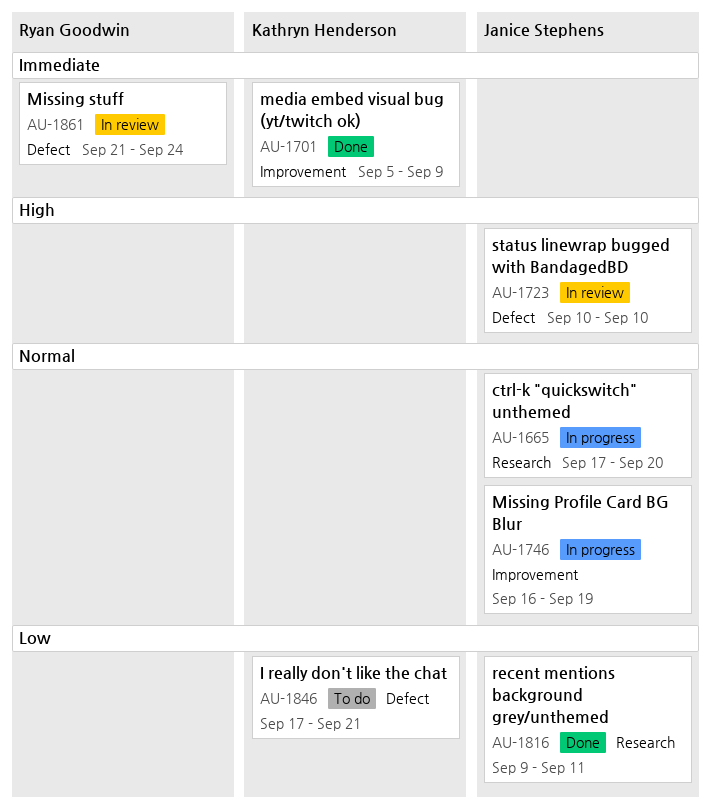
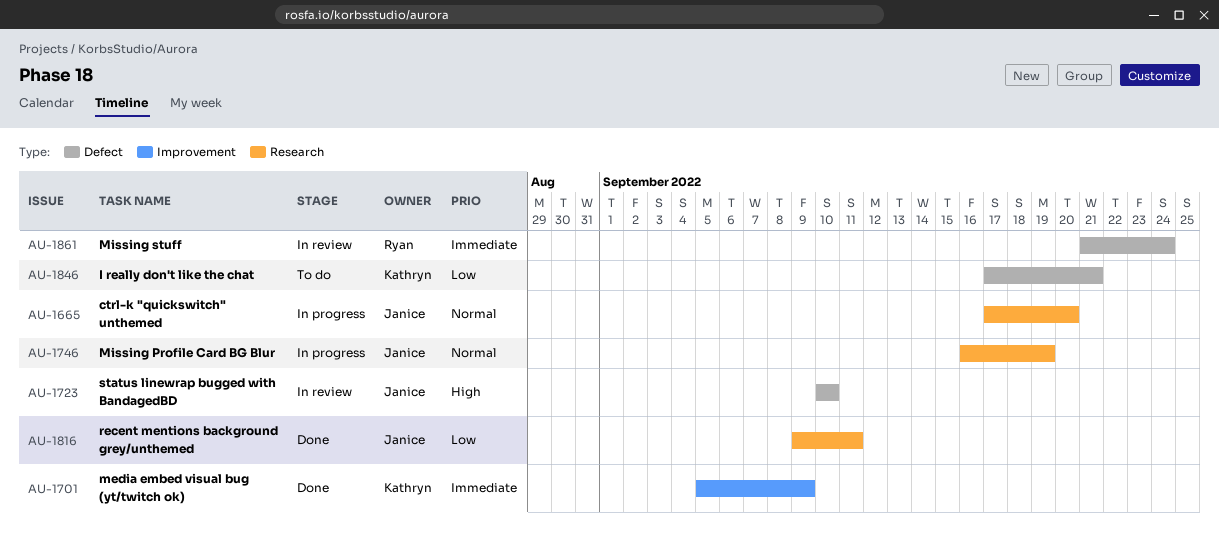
AU-1746, label: Improvement -> Research

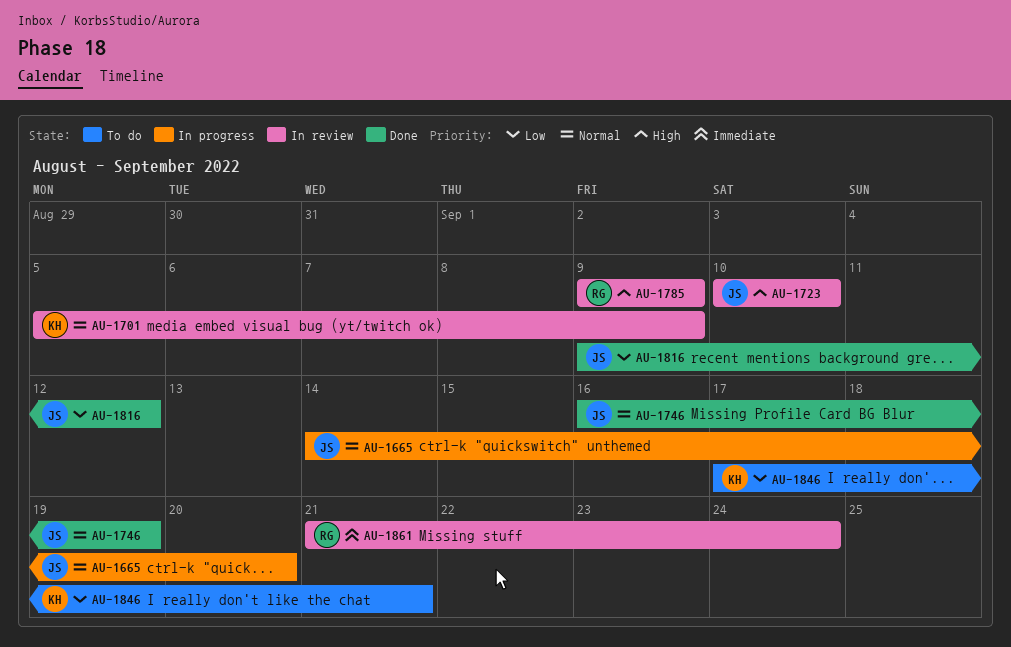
AU-1665, start: Sep 17 -> Sep 14
AU-1701, status: Done -> In review
AU-1701, priority: Immediate -> Normal
AU-1746, status: In progress -> Done
AU-1785: none -> present
AU-1816, due: Sep 11 -> Sep 12

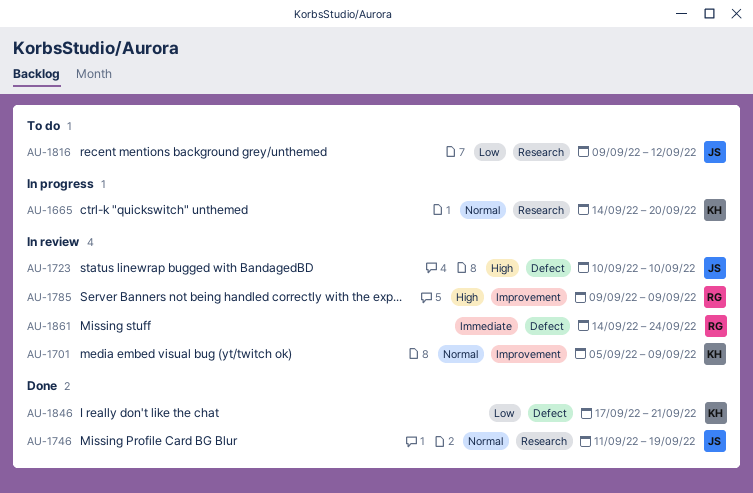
AU-1665, owner: JS -> KH
AU-1746, start: Sep 16 -> Sep 11
AU-1816, status: Done -> To do
AU-1846, status: To do -> Done
AU-1861, start: Sep 21 -> Sep 14

